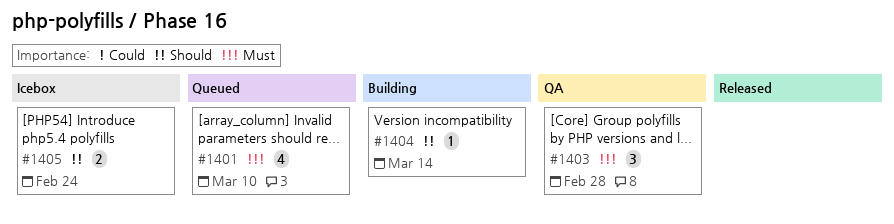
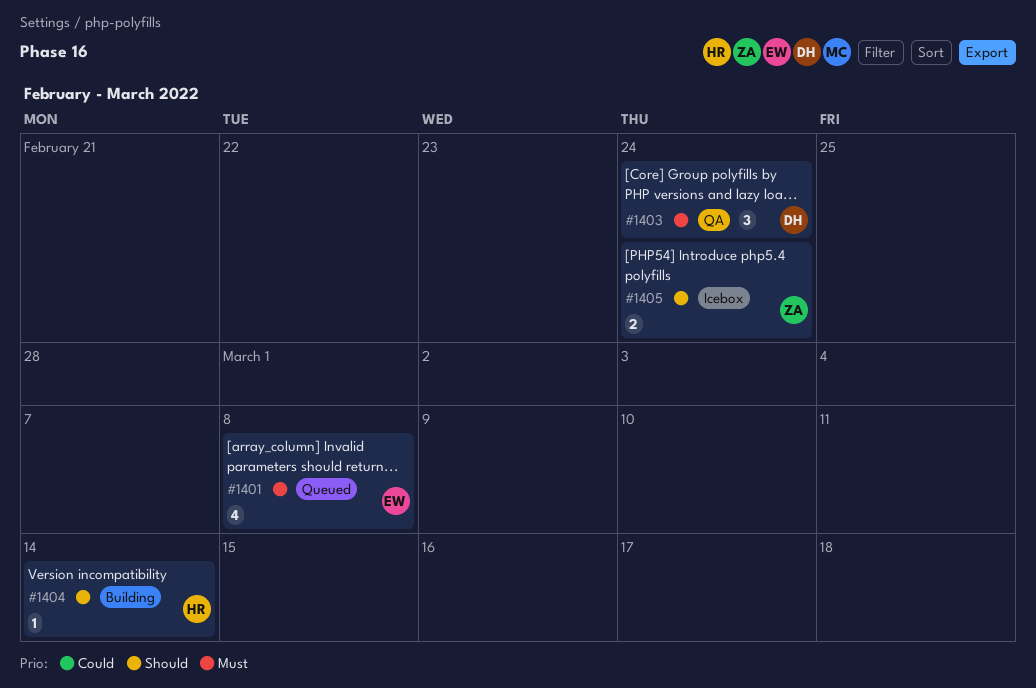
#1401, due: Mar 10 -> Mar 8
#1403, due: Feb 28 -> Feb 24

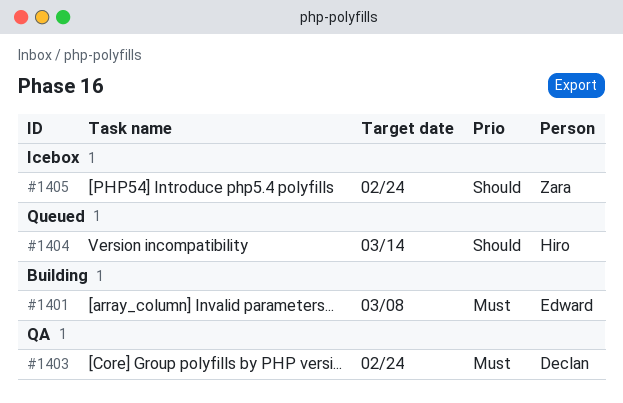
#1401, status: Queued -> Building
#1404, status: Building -> Queued

